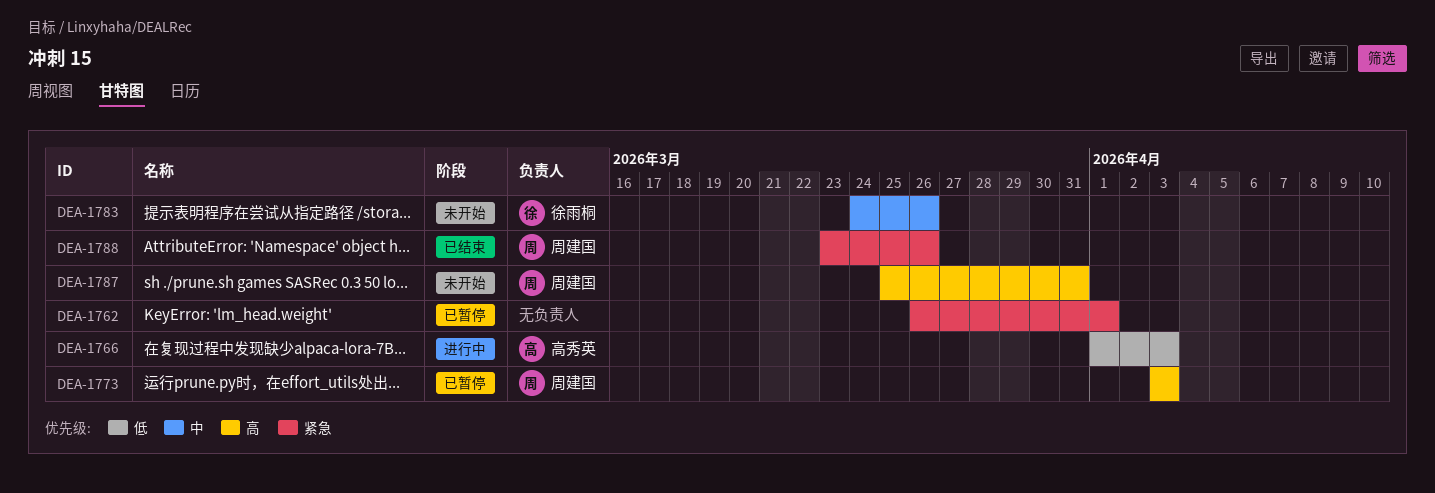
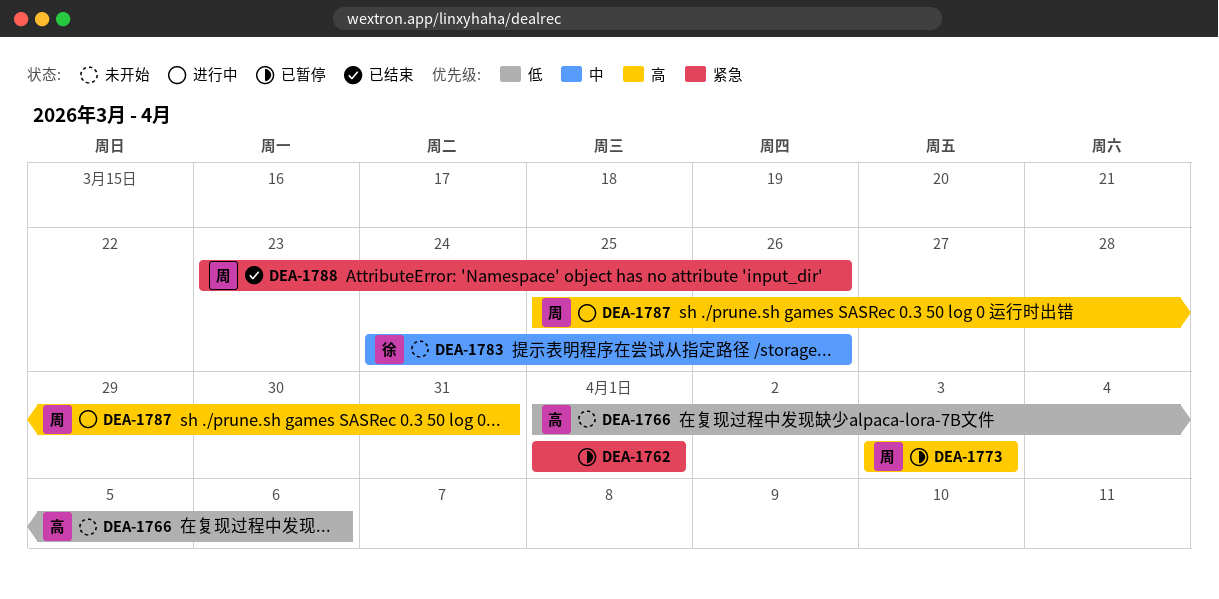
DEA-1762, start: Mar 26 -> Apr 1
DEA-1766, status: 进行中 -> 未开始
DEA-1766, due: Apr 3 -> Apr 6
DEA-1787, status: 未开始 -> 进行中

